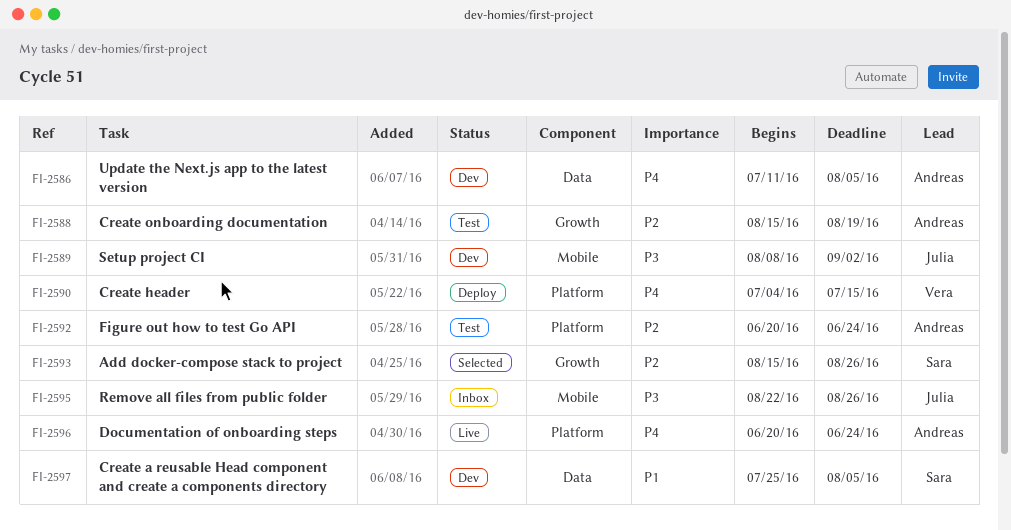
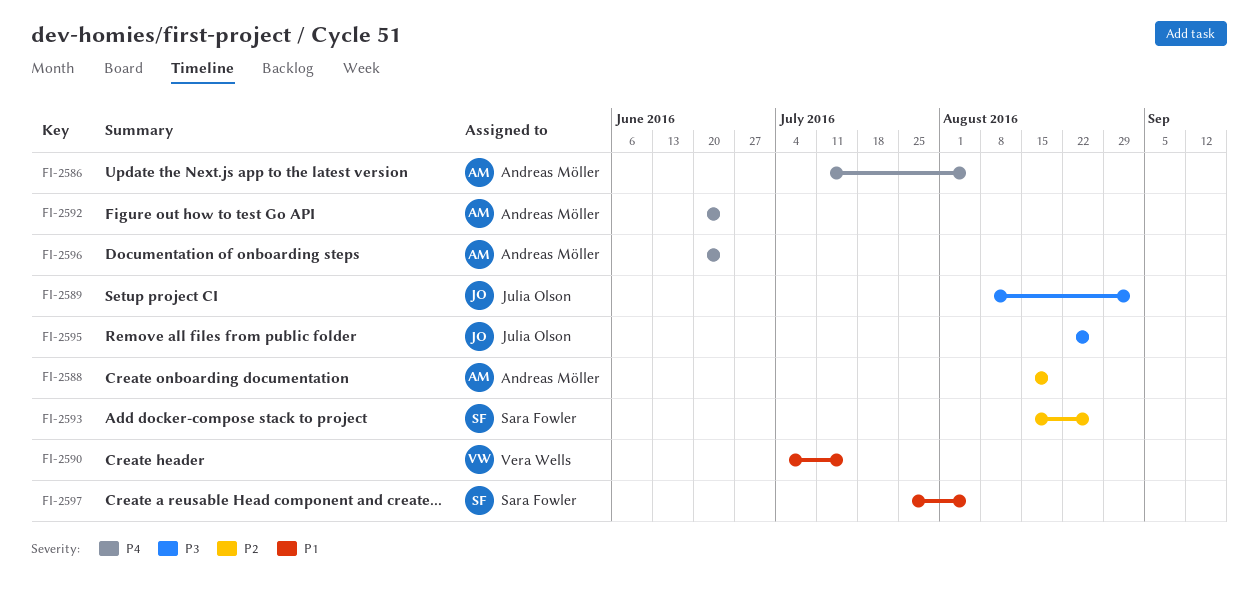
FI-2590, priority: P4 -> P1
FI-2592, priority: P2 -> P4

